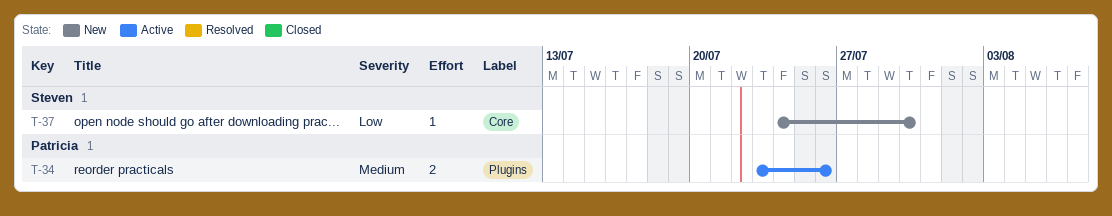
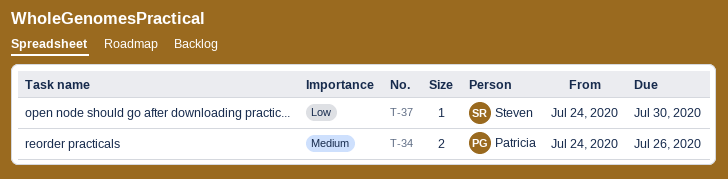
T-34, start: Jul 23 -> Jul 24

